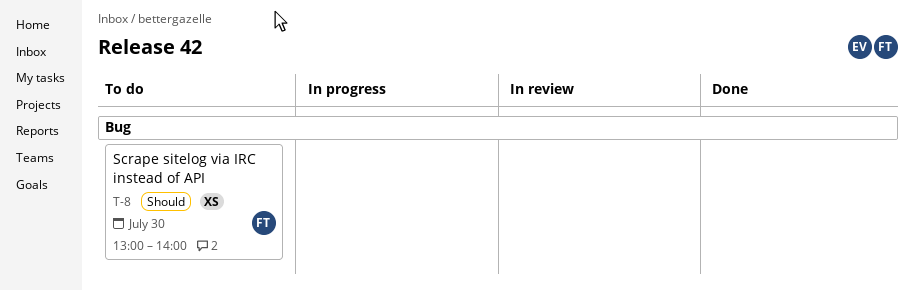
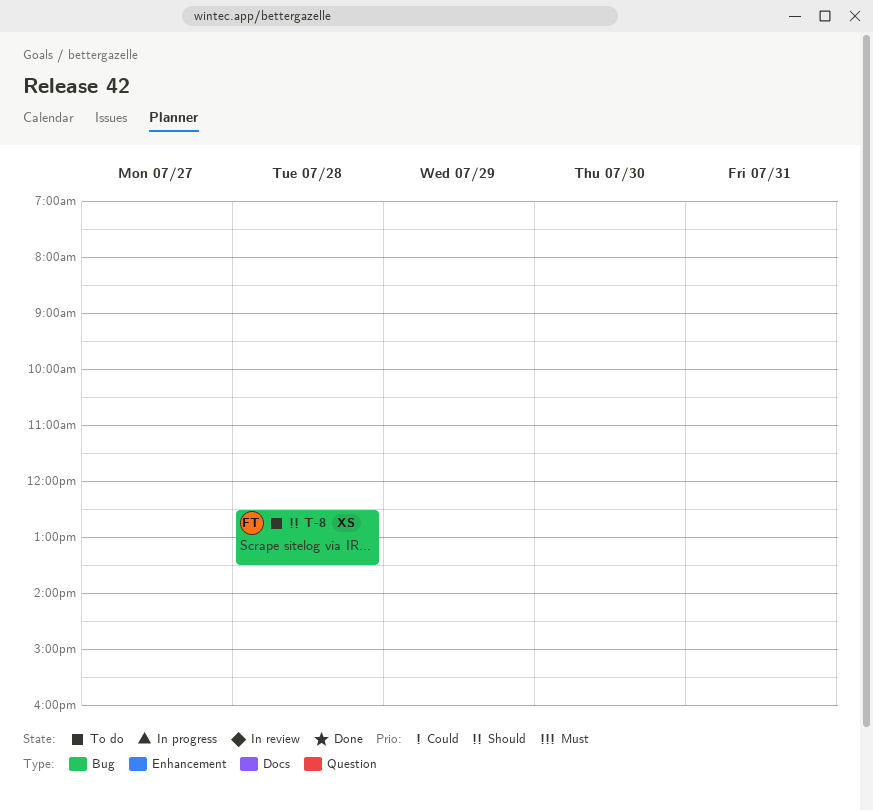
T-8, day: Jul 30 -> Jul 28
T-8, begins: 13:00 -> 12:30
T-8, ends: 14:00 -> 13:30

